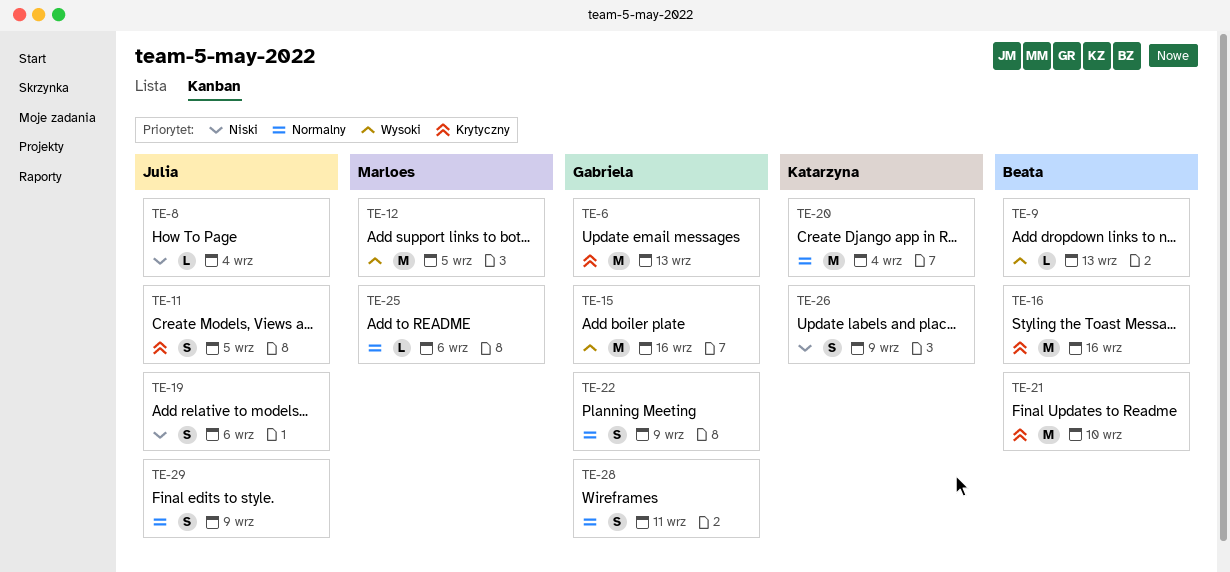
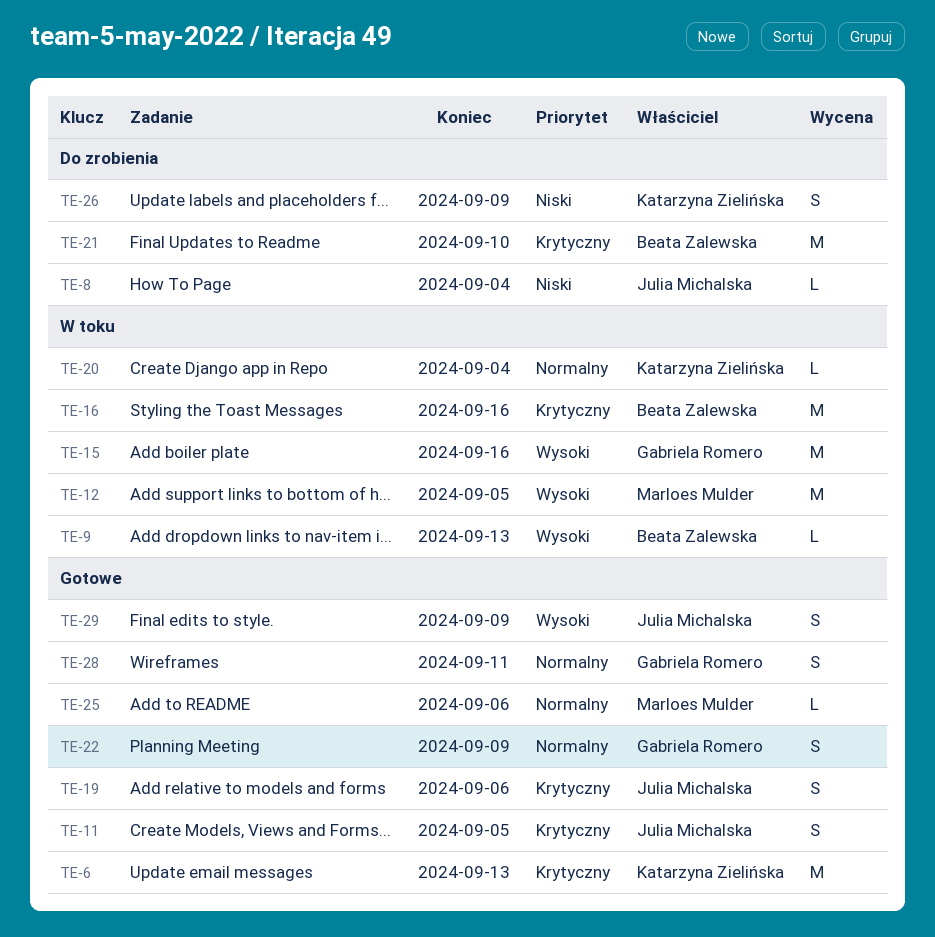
TE-6, owner: Gabriela Romero -> Katarzyna Zielińska
TE-19, priority: Niski -> Krytyczny
TE-20, estimate: M -> L
TE-29, priority: Normalny -> Wysoki

